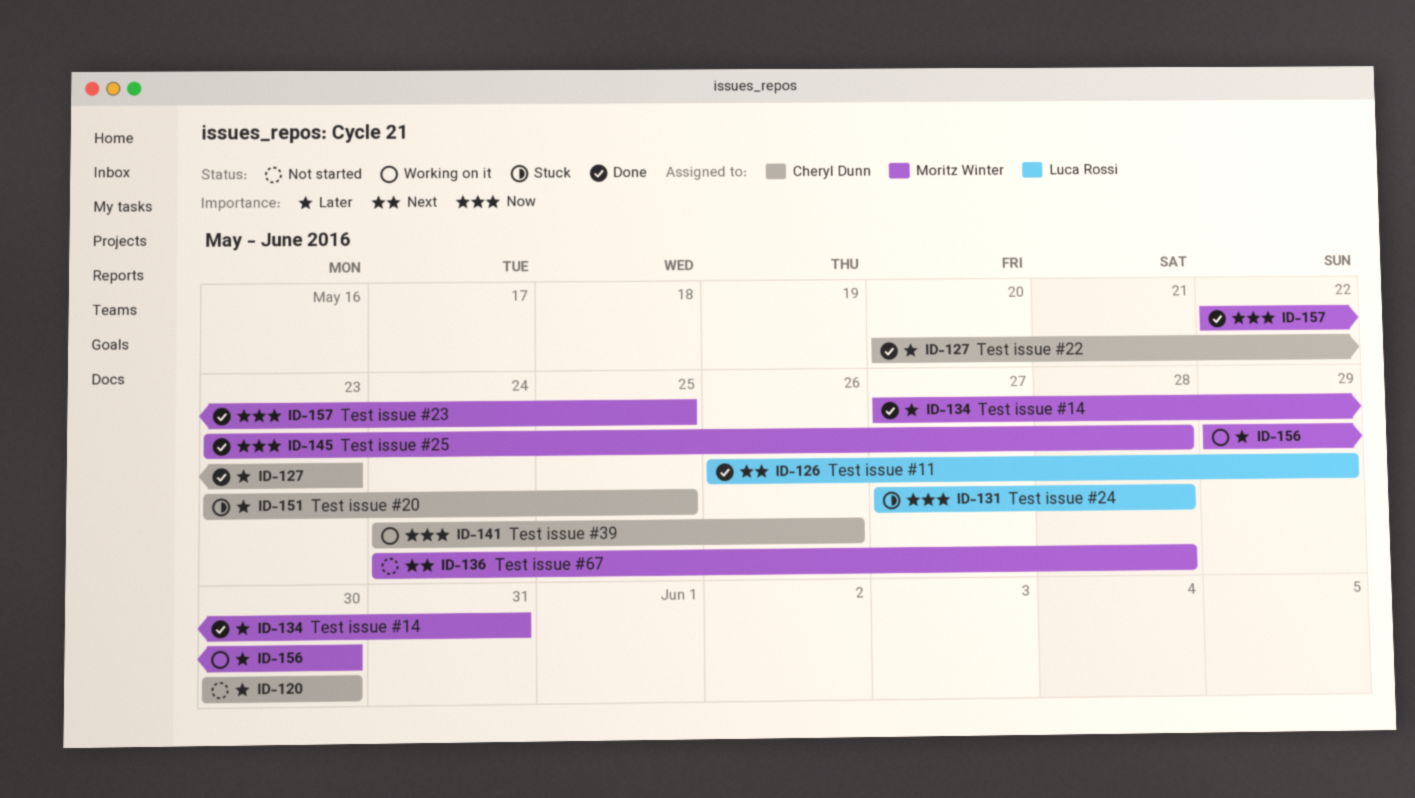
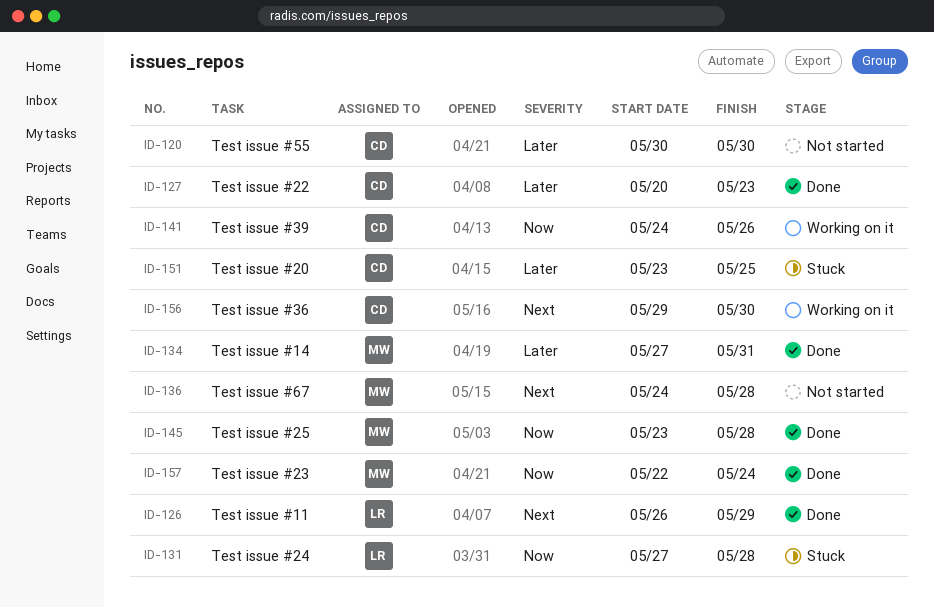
ID-156, owner: Moritz Winter -> Cheryl Dunn
ID-156, priority: Later -> Next
ID-157, due: May 25 -> May 24

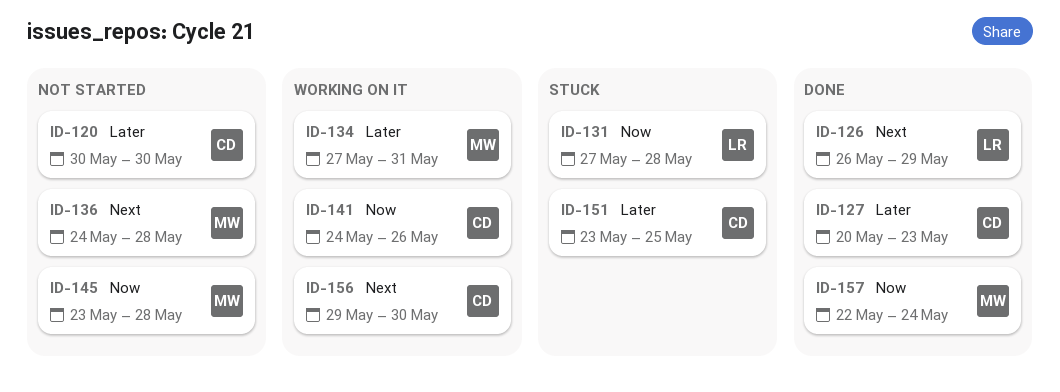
ID-134, status: Done -> Working on it
ID-145, status: Done -> Not started

